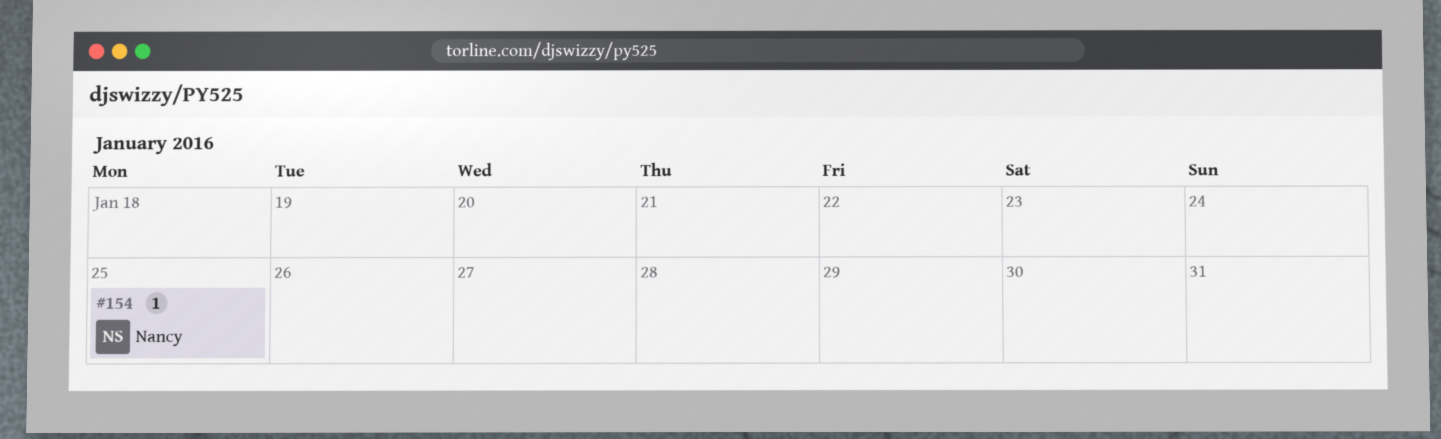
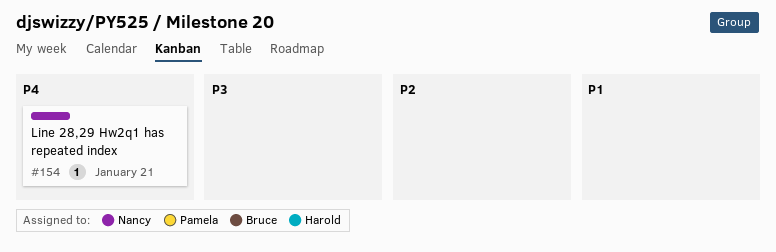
#154, due: Jan 25 -> Jan 21

